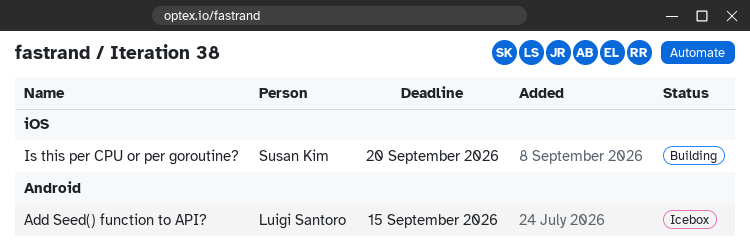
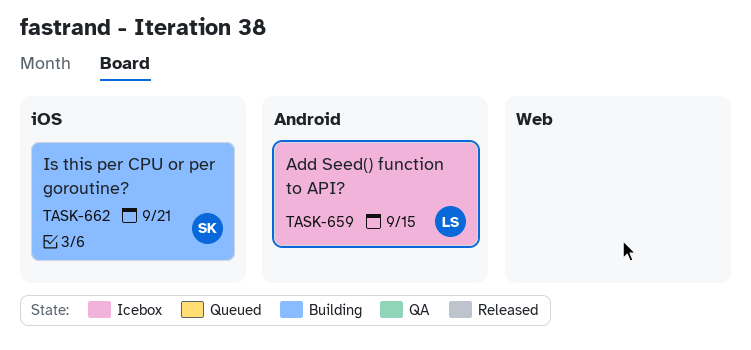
Is this per CPU or per goroutine?, due: Sep 20 -> Sep 21

